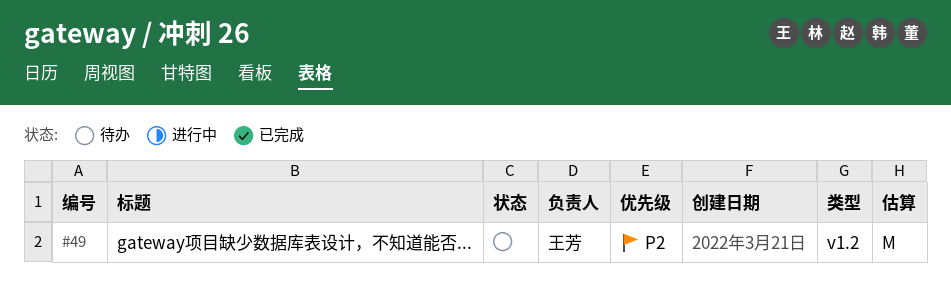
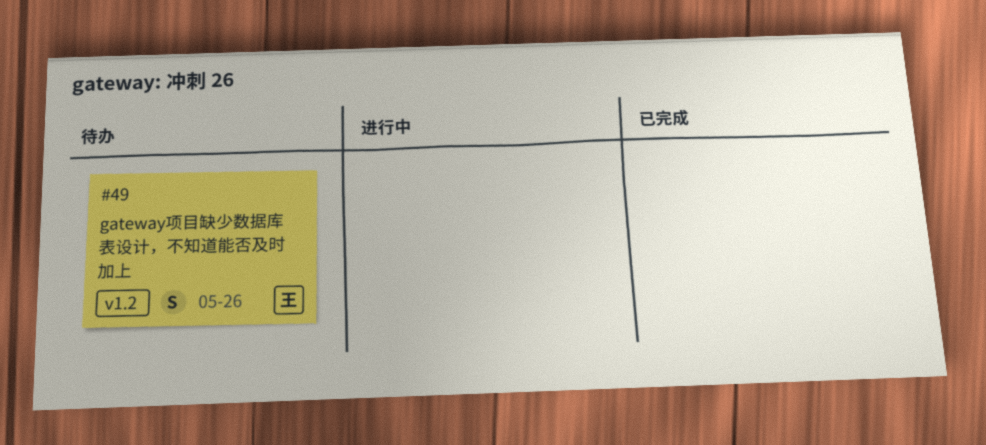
#49, estimate: M -> S

